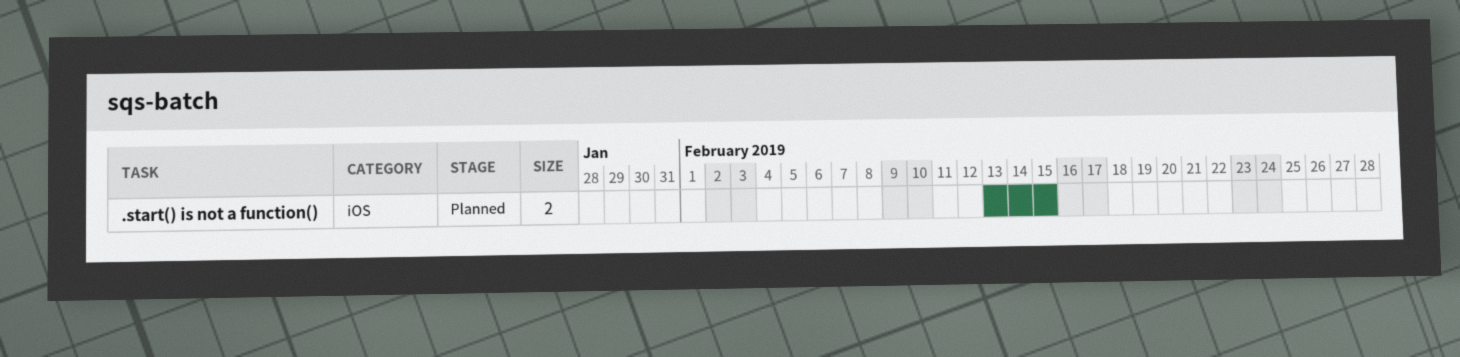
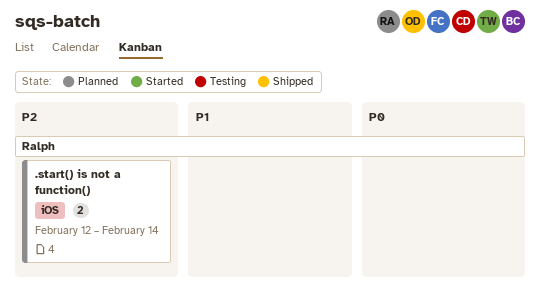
.start() is not a function(), start: Feb 13 -> Feb 12
.start() is not a function(), due: Feb 15 -> Feb 14

